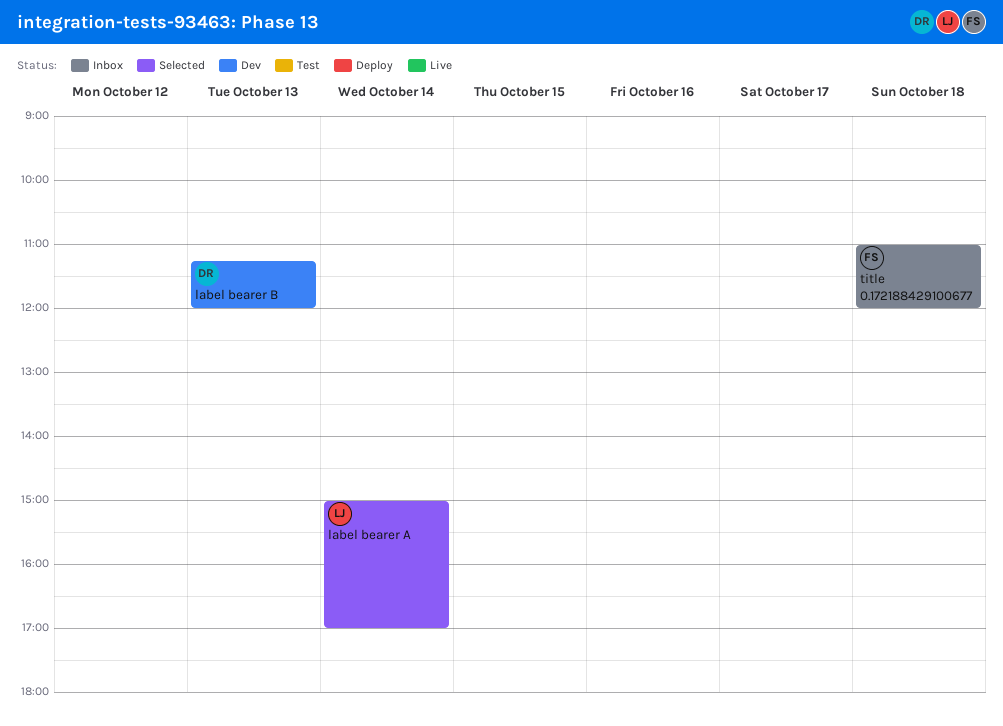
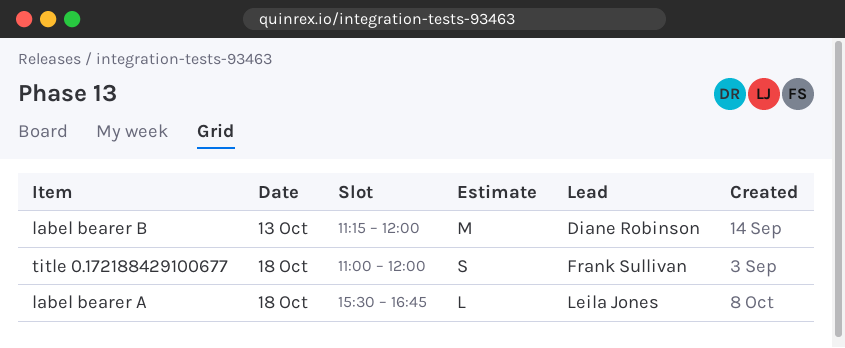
label bearer A, day: Oct 14 -> Oct 18
label bearer A, begins: 15:00 -> 15:30
label bearer A, ends: 17:00 -> 16:45

